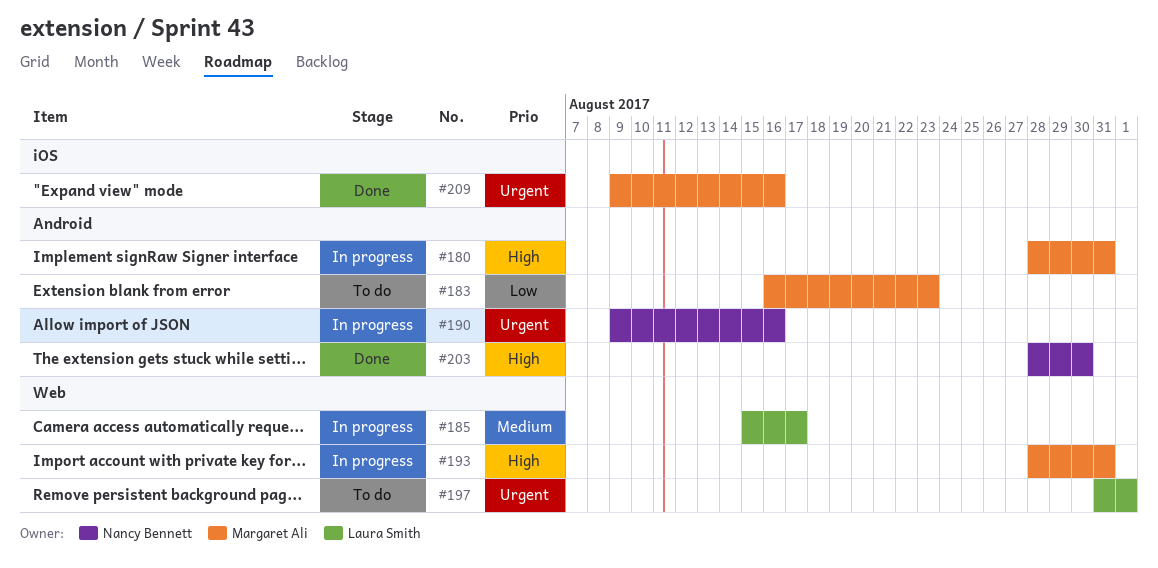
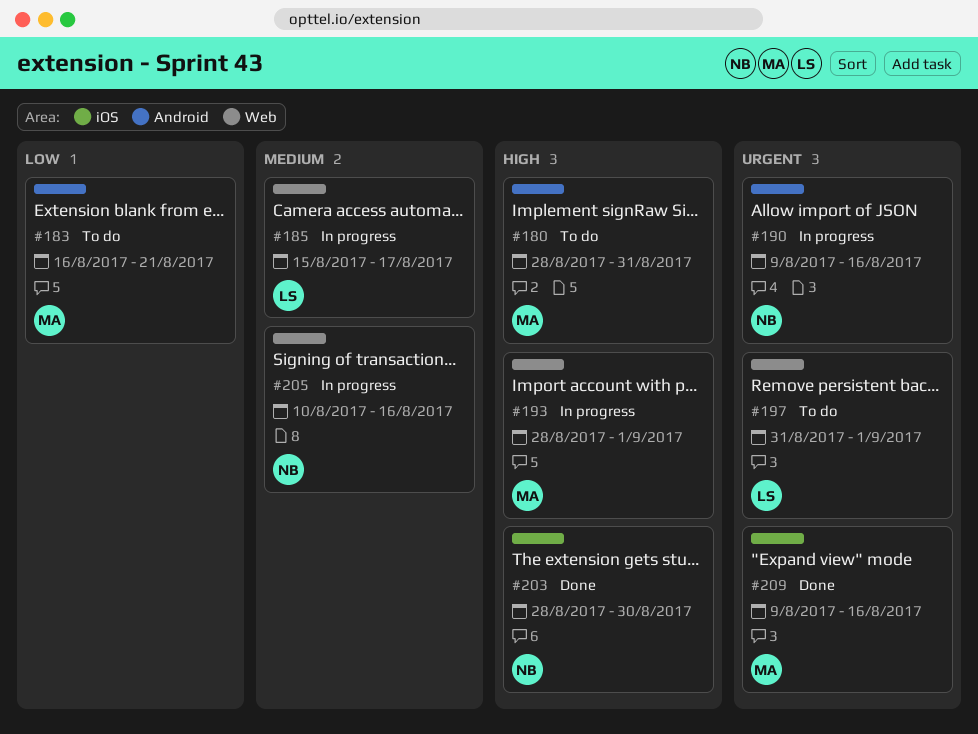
#180, status: In progress -> To do
#183, due: Aug 23 -> Aug 21
#193, due: Aug 31 -> Sep 1
#203, label: Android -> iOS
#205: none -> present

